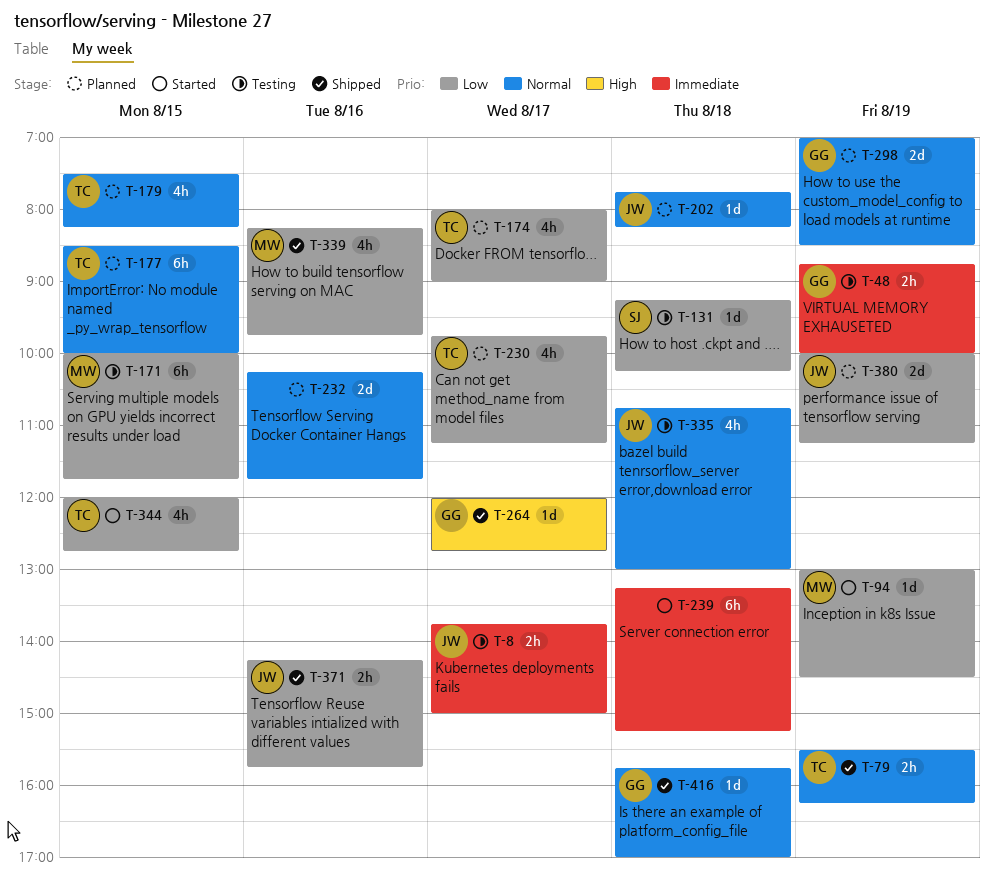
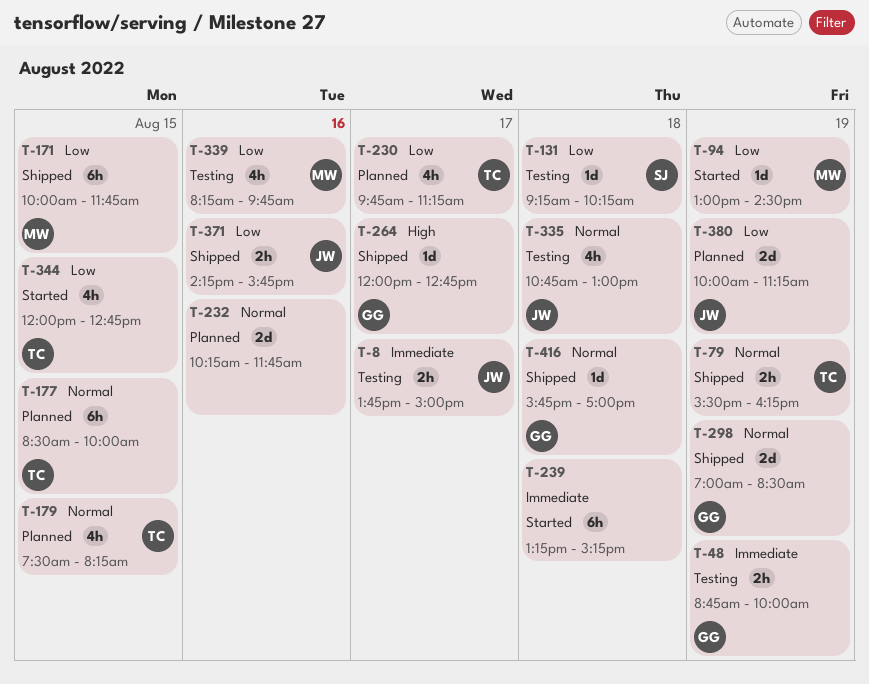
T-171, status: Testing -> Shipped
T-174: present -> none
T-202: present -> none
T-298, status: Planned -> Shipped
T-339, status: Shipped -> Testing

